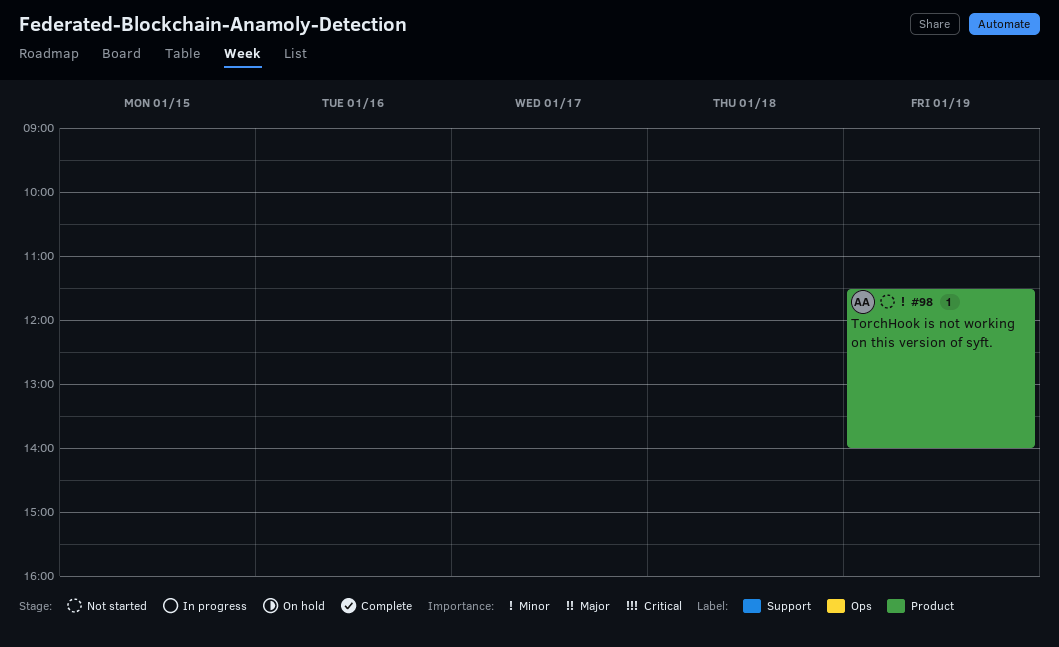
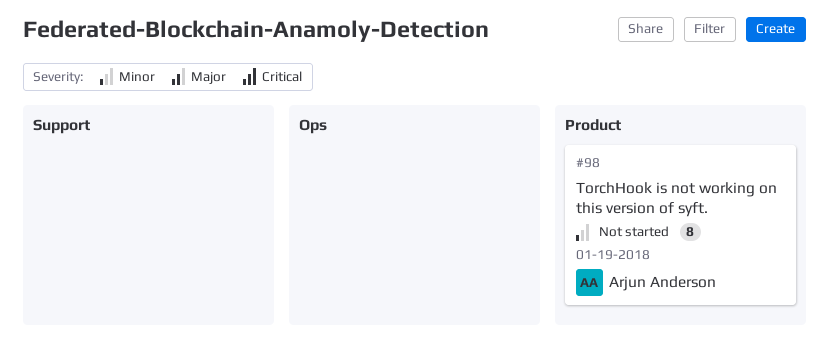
#98, estimate: 1 -> 8

